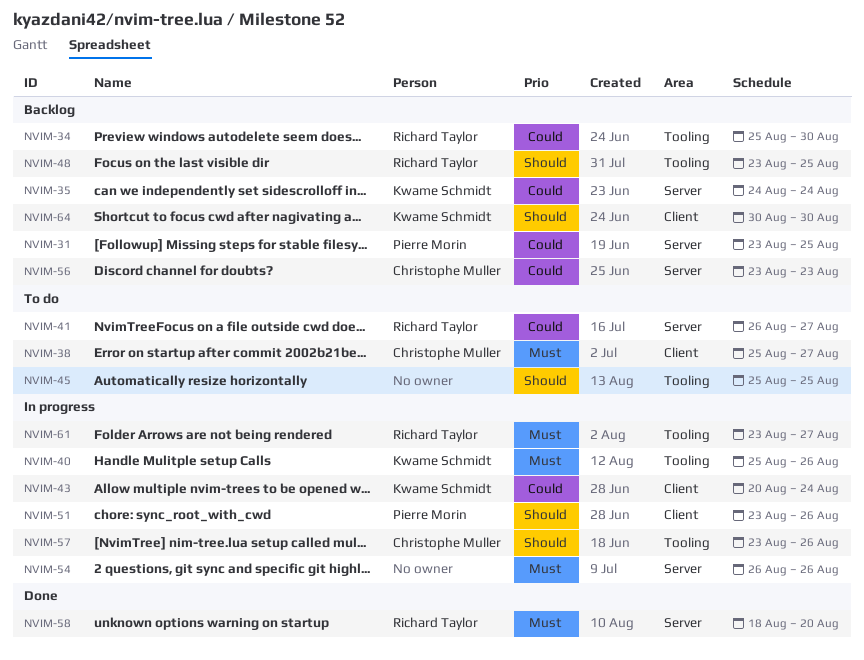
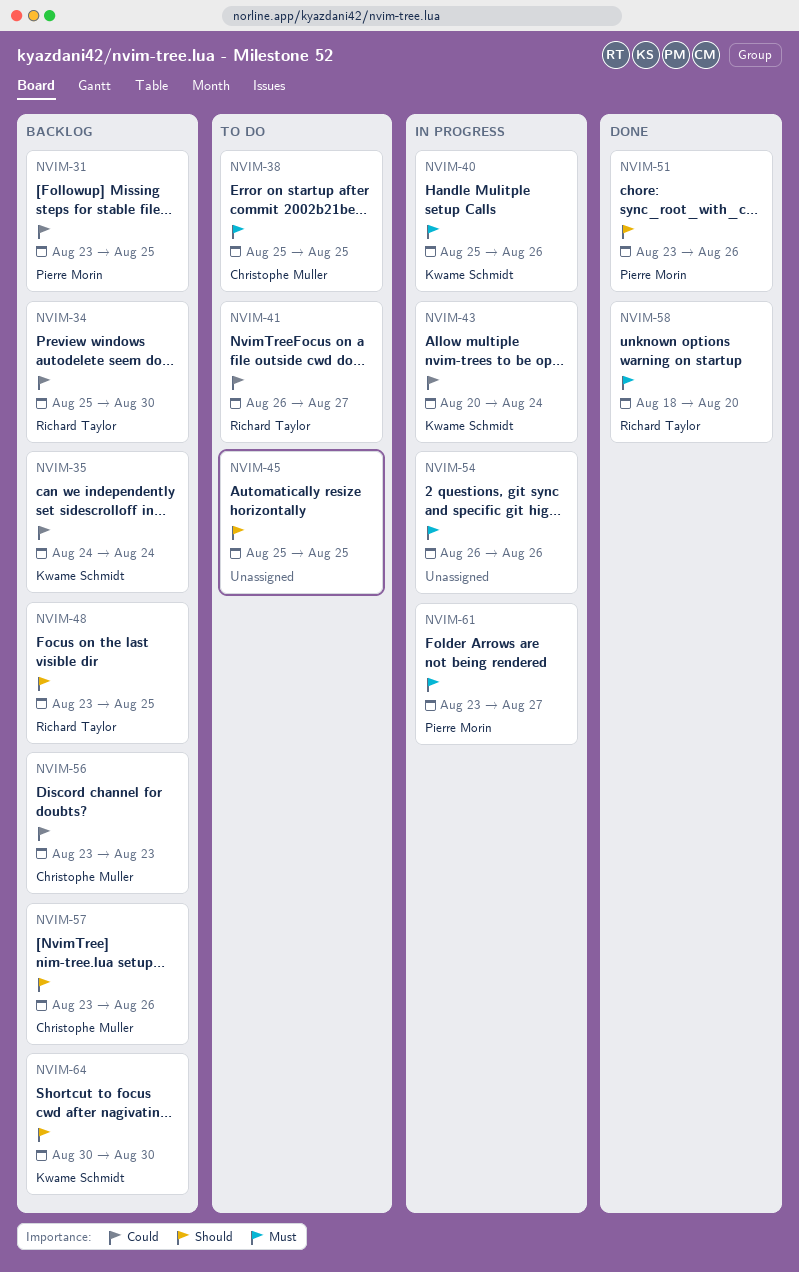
NVIM-38, due: Aug 27 -> Aug 25
NVIM-51, status: In progress -> Done
NVIM-57, status: In progress -> Backlog
NVIM-61, owner: Richard Taylor -> Pierre Morin

